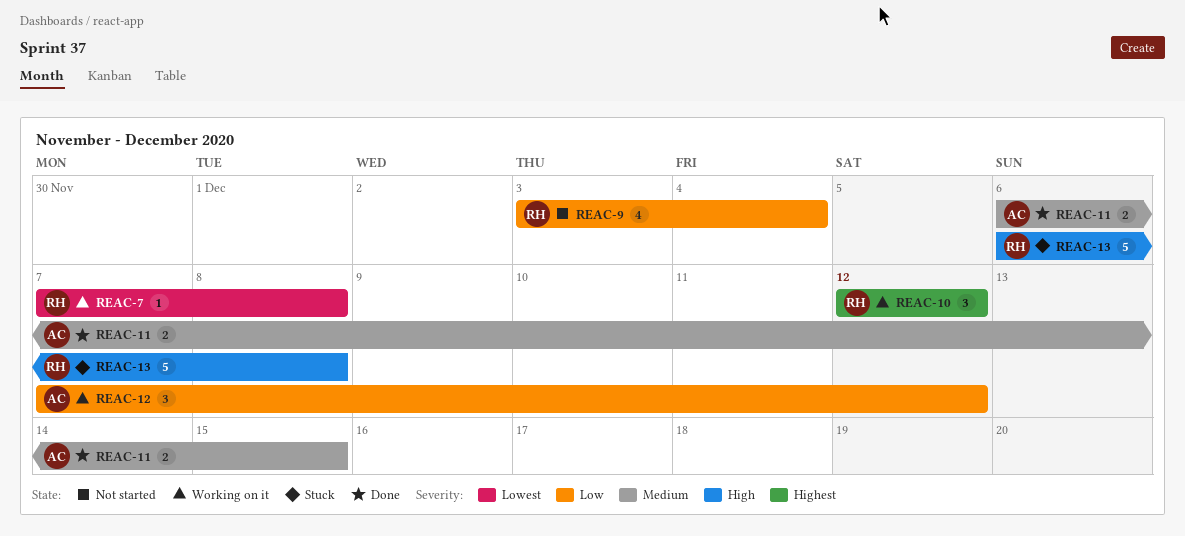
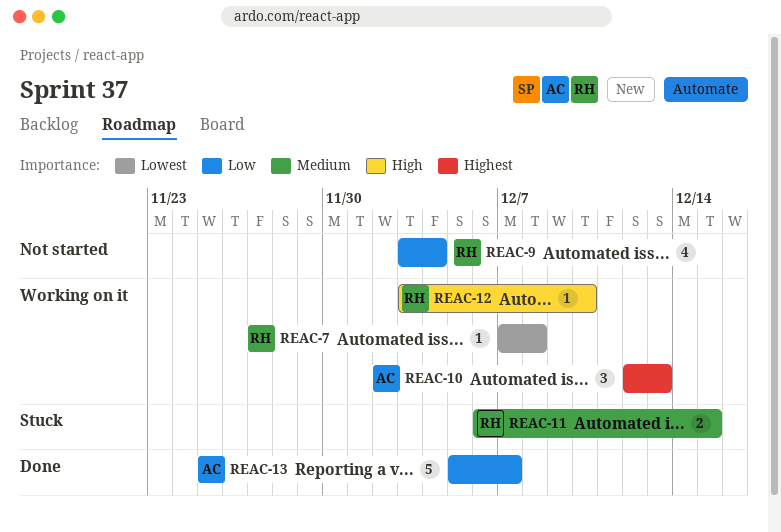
REAC-10, owner: RH -> AC
REAC-10, due: Dec 12 -> Dec 13
REAC-11, status: Done -> Stuck
REAC-11, owner: AC -> RH
REAC-12, owner: AC -> RH
REAC-12, priority: Low -> High
REAC-12, estimate: 3 -> 1
REAC-12, start: Dec 7 -> Dec 3
REAC-12, due: Dec 12 -> Dec 10
REAC-13, status: Stuck -> Done
REAC-13, owner: RH -> AC
REAC-13, priority: High -> Low
REAC-13, start: Dec 6 -> Dec 5
REAC-13, due: Dec 8 -> Dec 7

